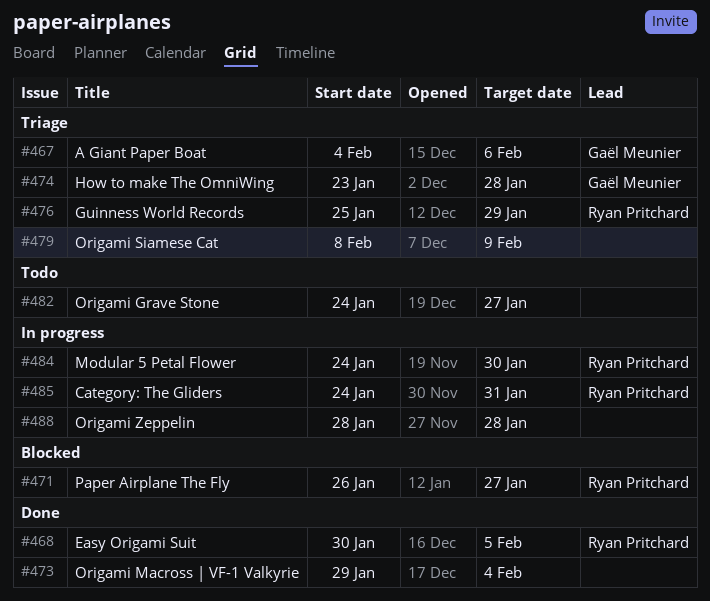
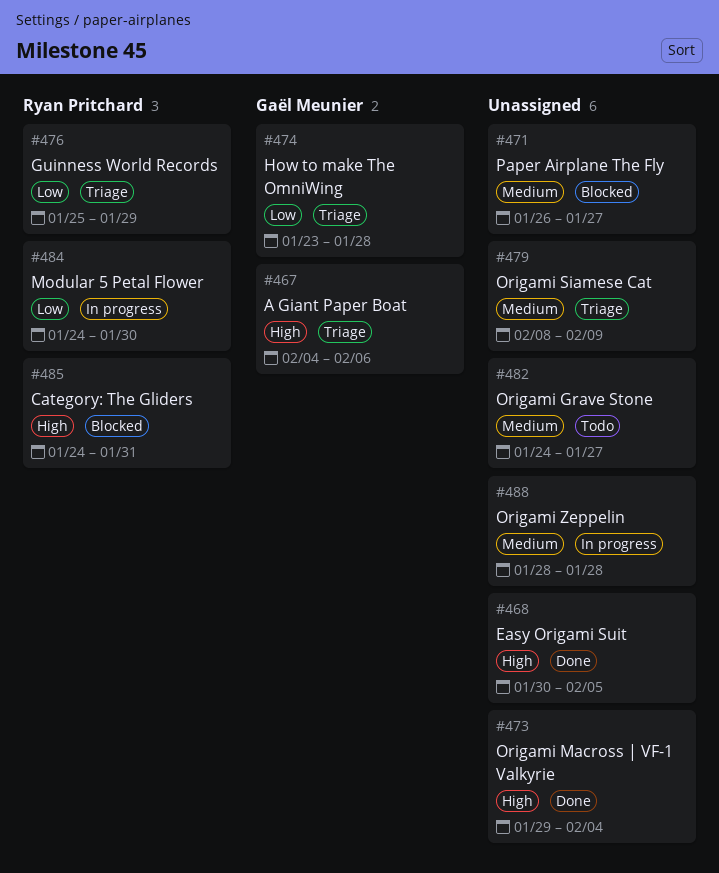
#468, owner: Ryan Pritchard -> none
#471, owner: Ryan Pritchard -> none
#485, status: In progress -> Blocked

